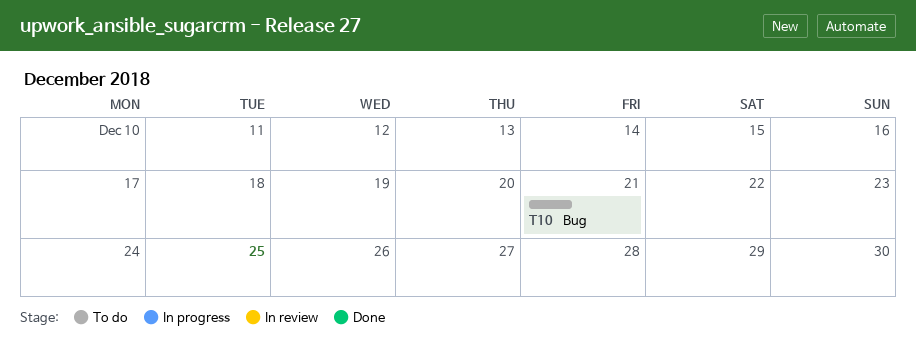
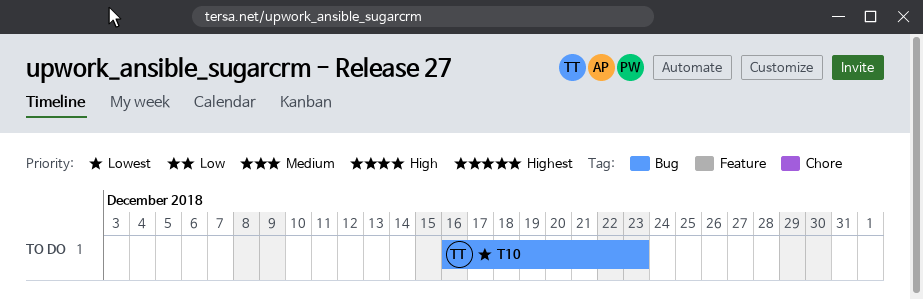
T10, due: Dec 21 -> Dec 23

